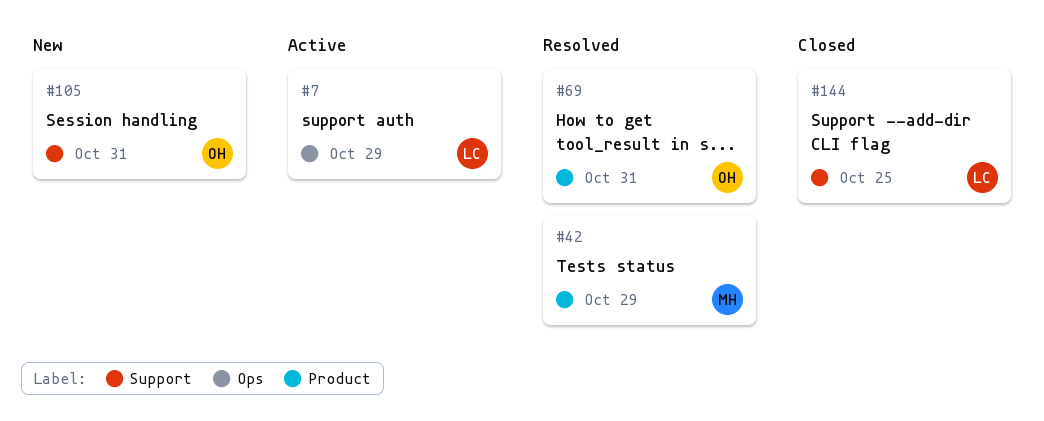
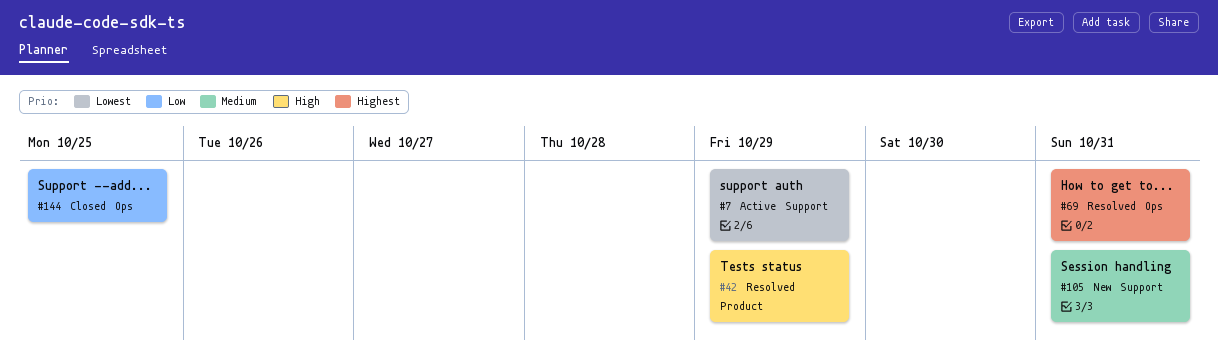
#7, label: Ops -> Support
#69, label: Product -> Ops
#144, label: Support -> Ops

